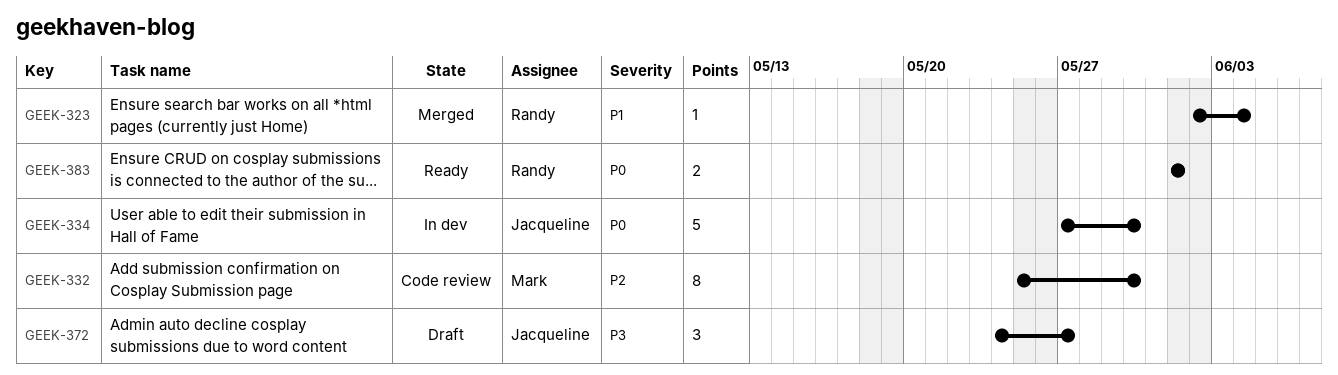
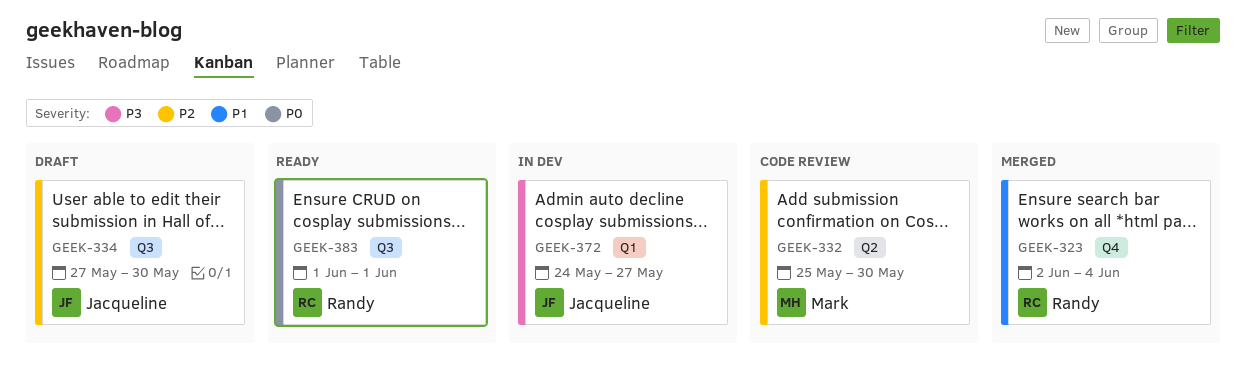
GEEK-334, status: In dev -> Draft
GEEK-334, priority: P0 -> P2
GEEK-372, status: Draft -> In dev

